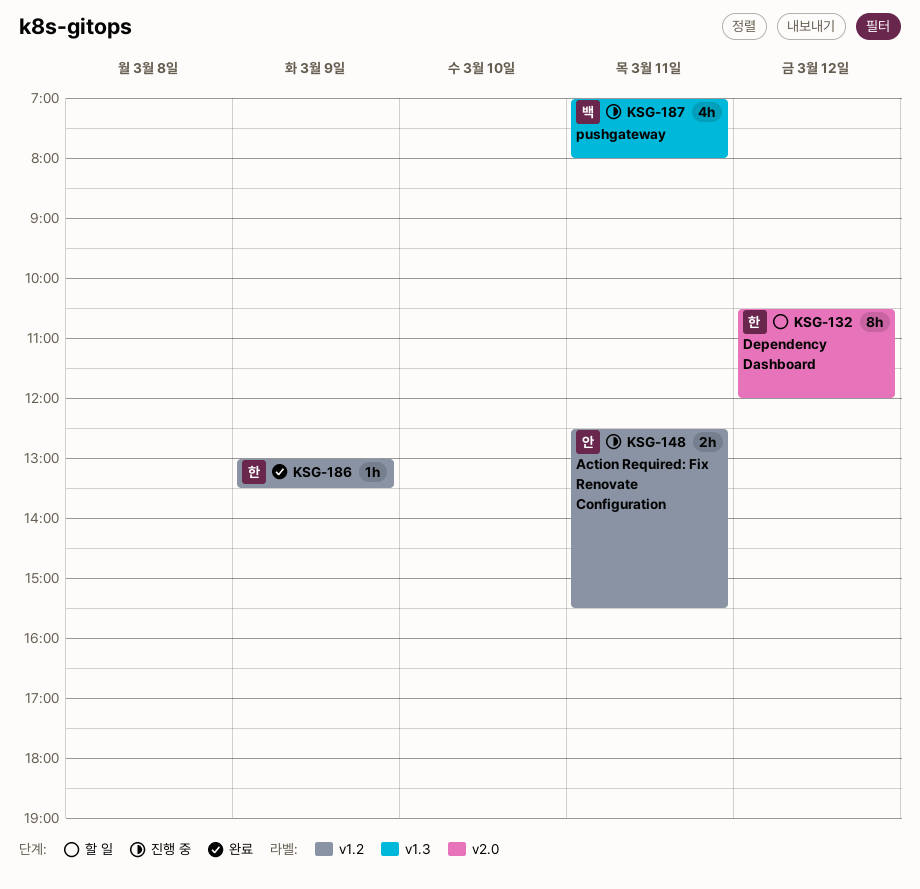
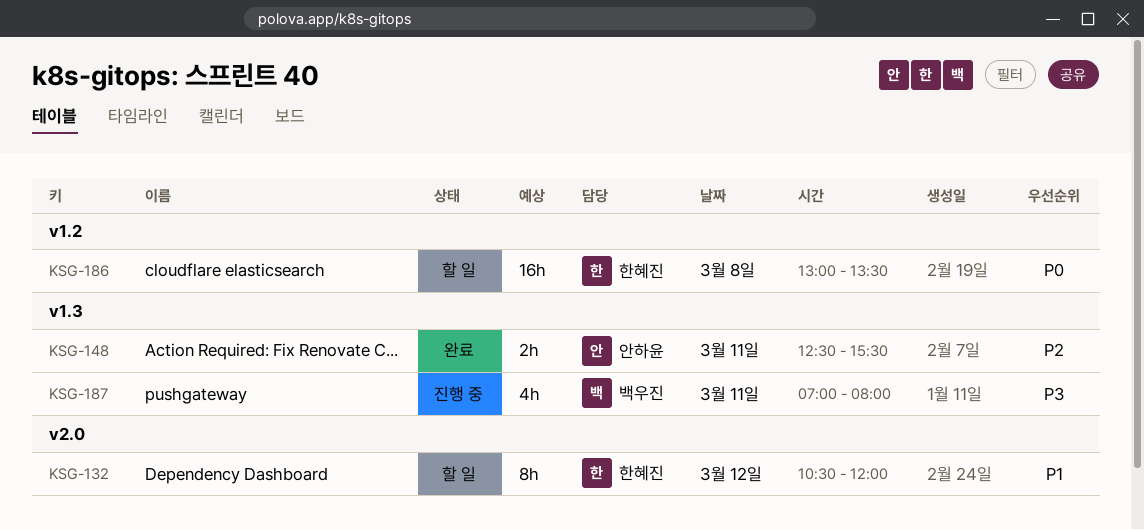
KSG-148, status: 진행 중 -> 완료
KSG-148, label: v1.2 -> v1.3
KSG-186, status: 완료 -> 할 일
KSG-186, estimate: 1h -> 16h
KSG-186, day: Mar 9 -> Mar 8

